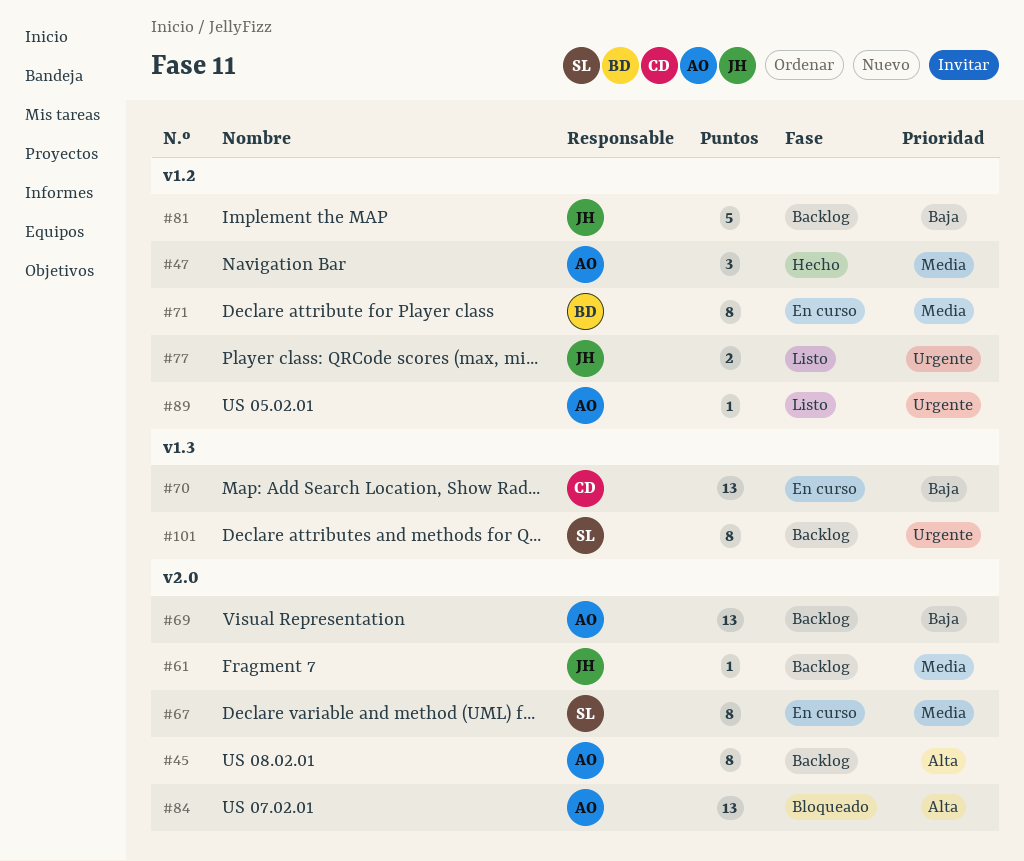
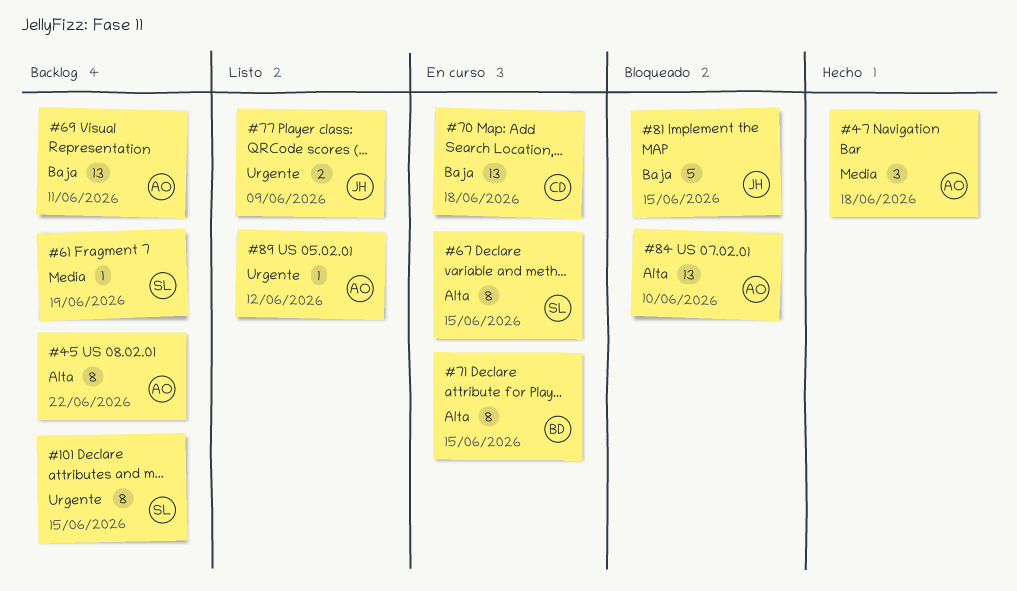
#61, owner: JH -> SL
#67, priority: Media -> Alta
#71, priority: Media -> Alta
#81, status: Backlog -> Bloqueado

